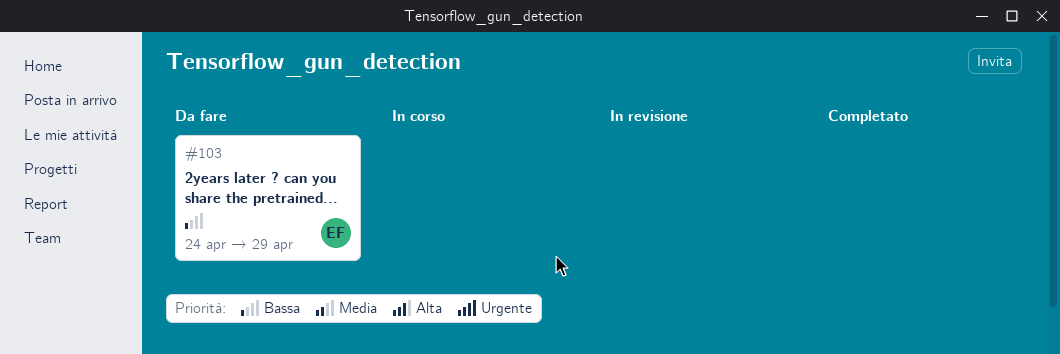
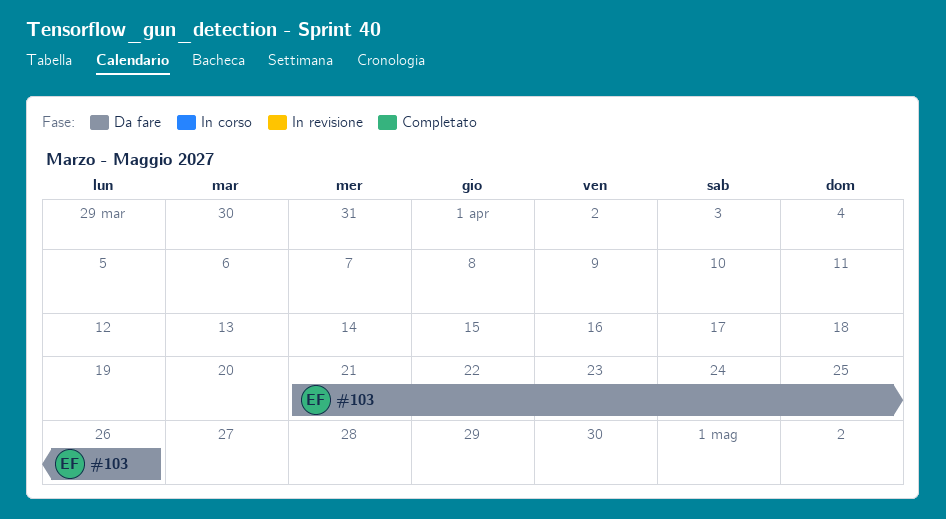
#103, start: Apr 24 -> Apr 21
#103, due: Apr 29 -> Apr 26

